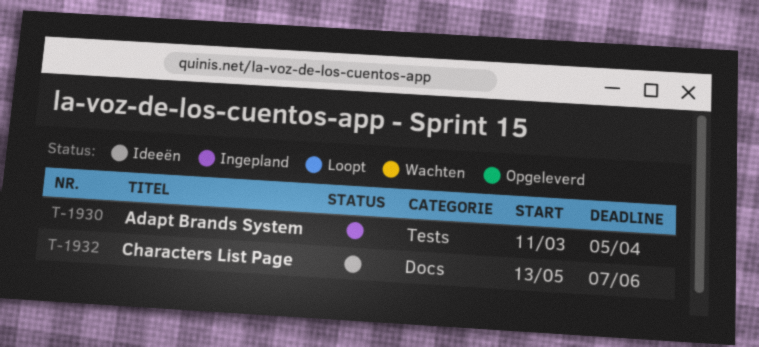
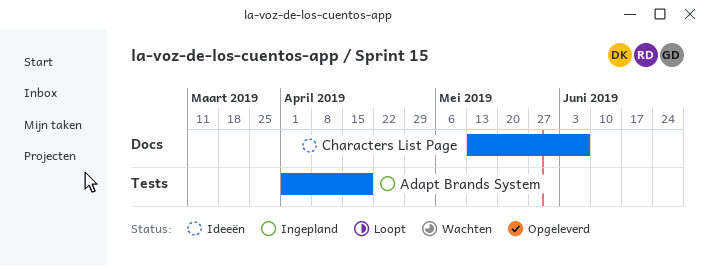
Adapt Brands System, start: Mar 11 -> Apr 1
Adapt Brands System, due: Apr 5 -> Apr 19

